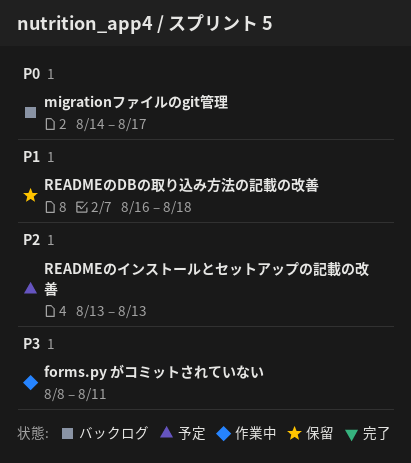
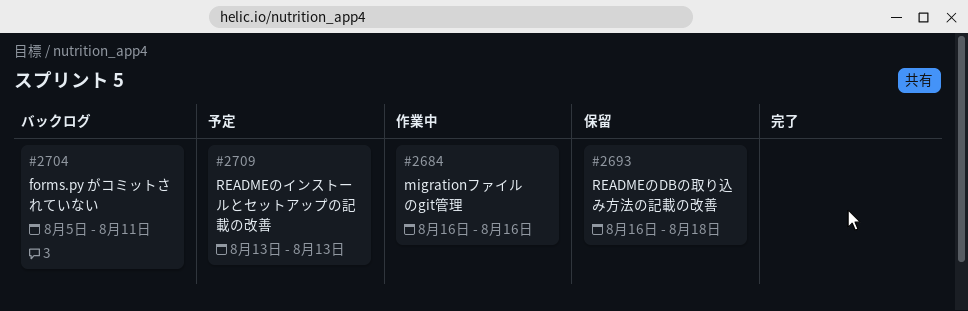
forms.py がコミットされていない, status: 作業中 -> バックログ
forms.py がコミットされていない, start: Aug 8 -> Aug 5
migrationファイルのgit管理, status: バックログ -> 作業中
migrationファイルのgit管理, start: Aug 14 -> Aug 16
migrationファイルのgit管理, due: Aug 17 -> Aug 16

